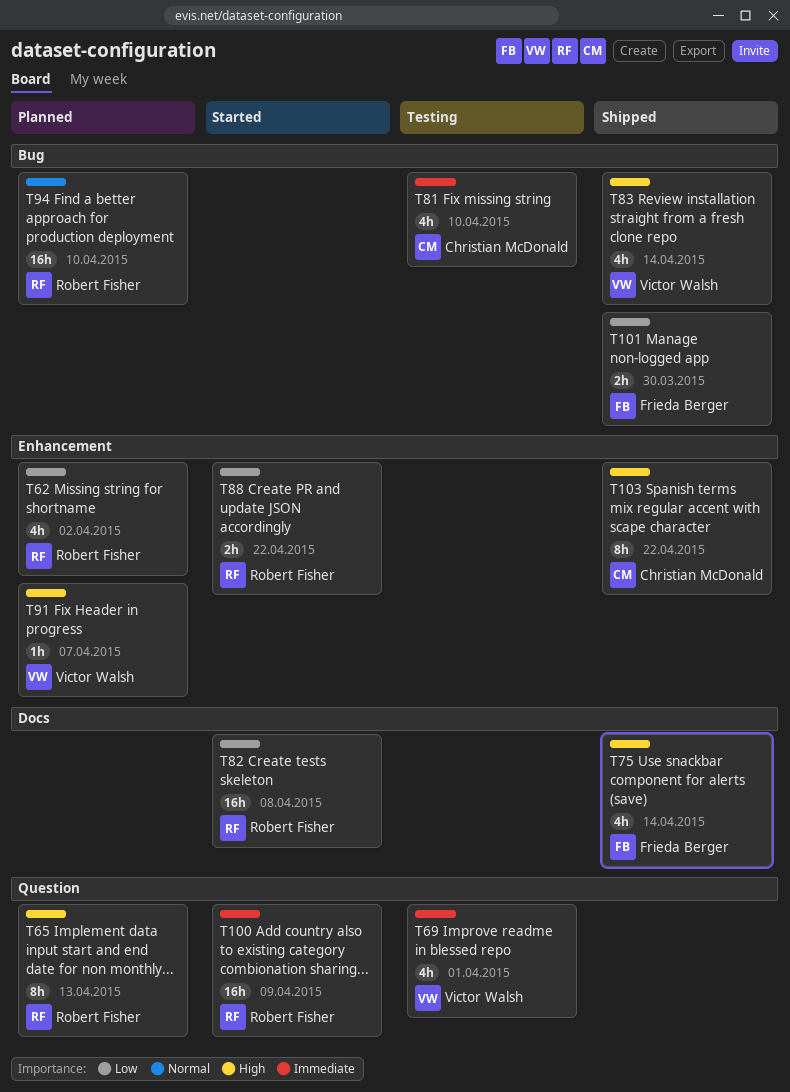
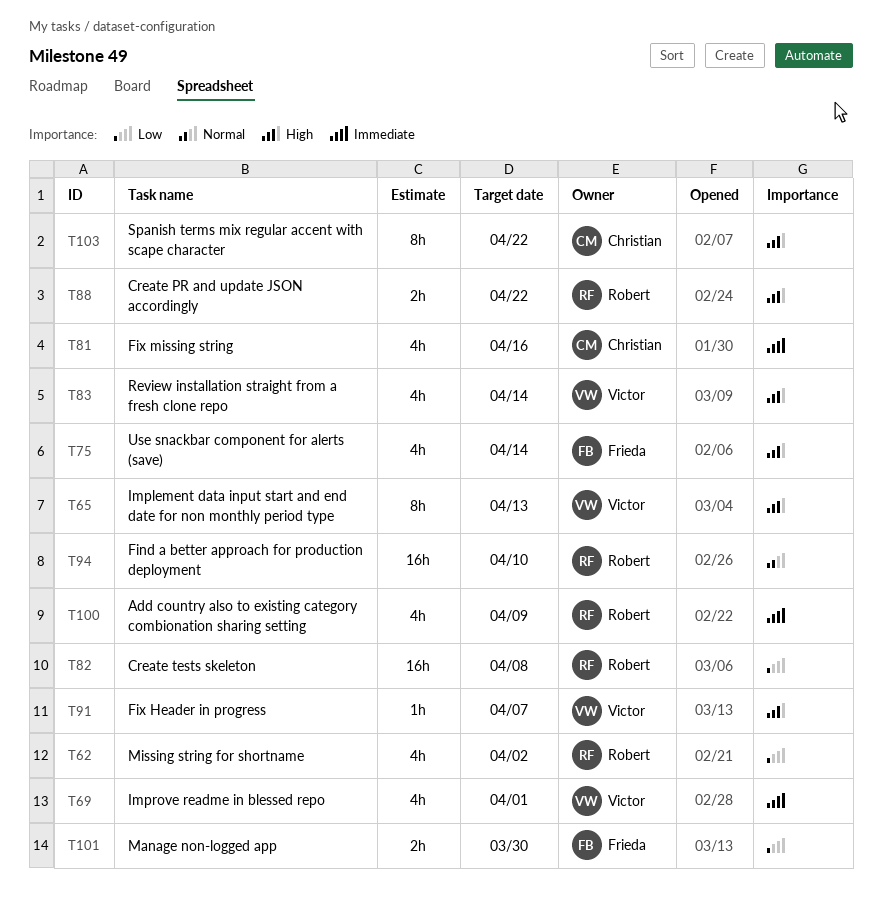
T65, owner: Robert Fisher -> Victor Walsh
T81, due: Apr 10 -> Apr 16
T88, priority: Low -> High
T100, estimate: 16h -> 4h

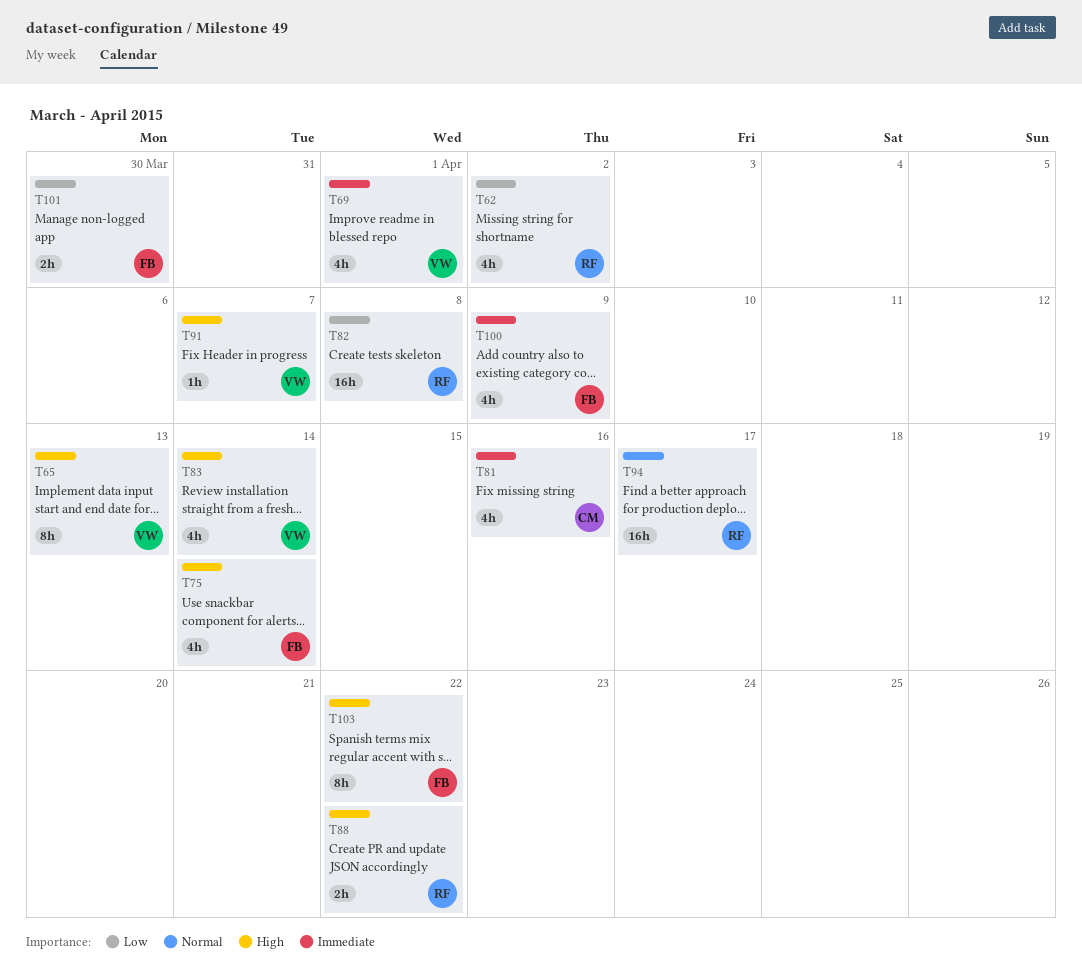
T94, due: Apr 10 -> Apr 17
T100, owner: Robert -> Frieda
T103, owner: Christian -> Frieda

